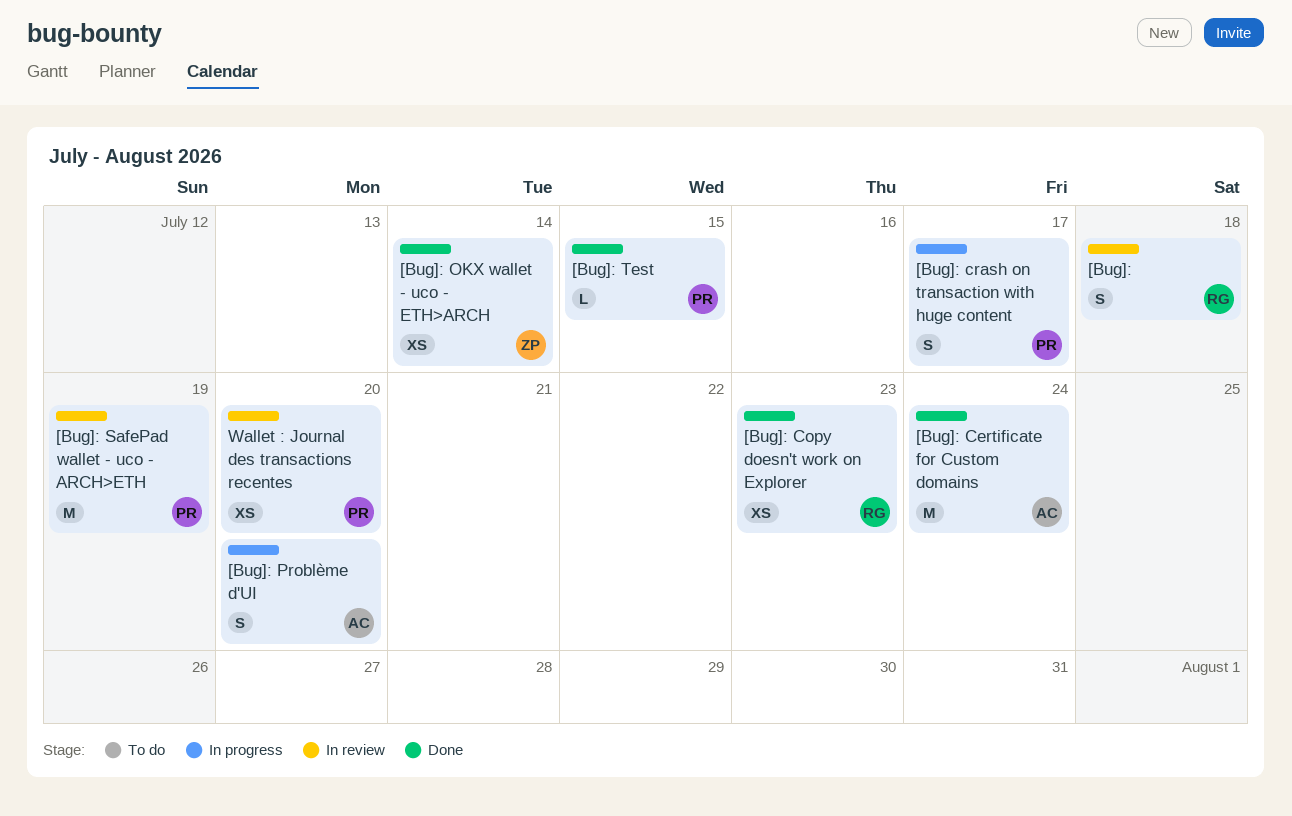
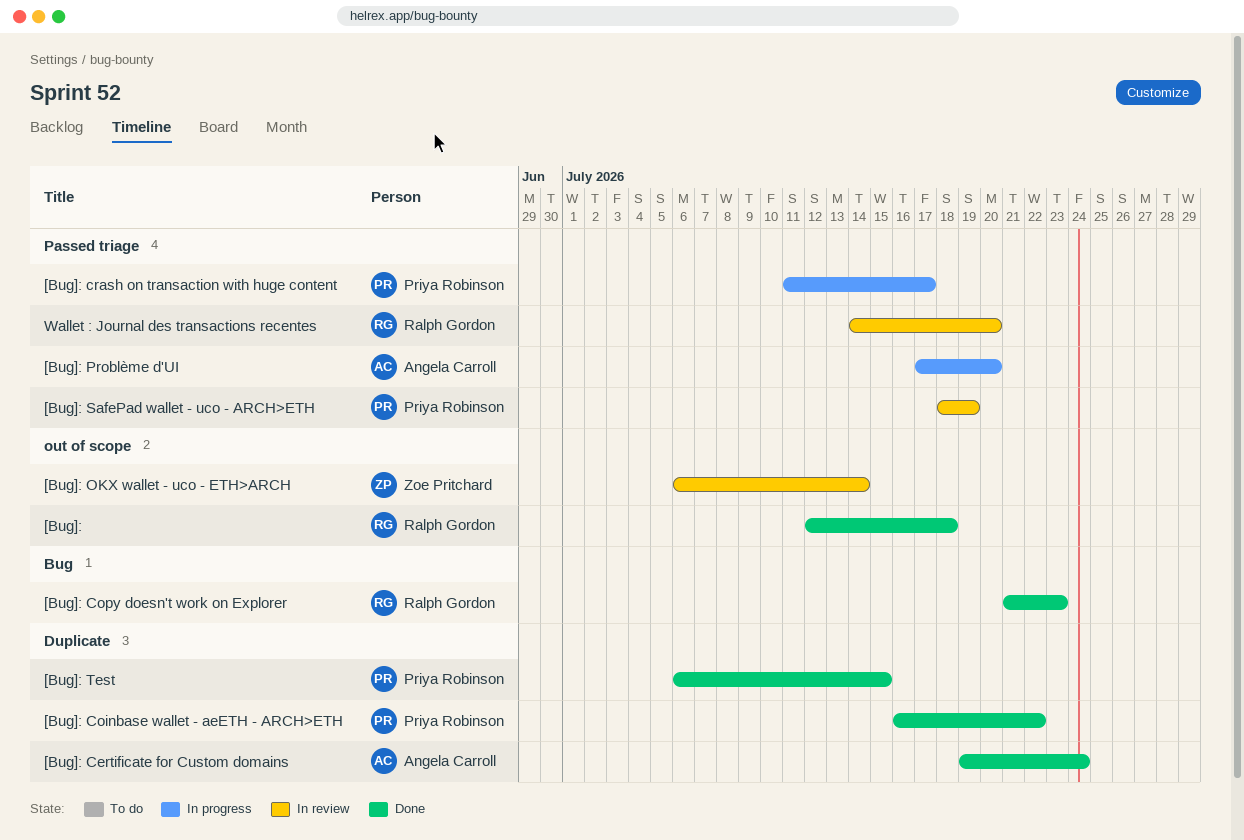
[Bug]:, status: In review -> Done
[Bug]: Coinbase wallet - aeETH - ARCH>ETH: none -> present
[Bug]: OKX wallet - uco - ETH>ARCH, status: Done -> In review
Wallet : Journal des transactions recentes, owner: Priya Robinson -> Ralph Gordon

